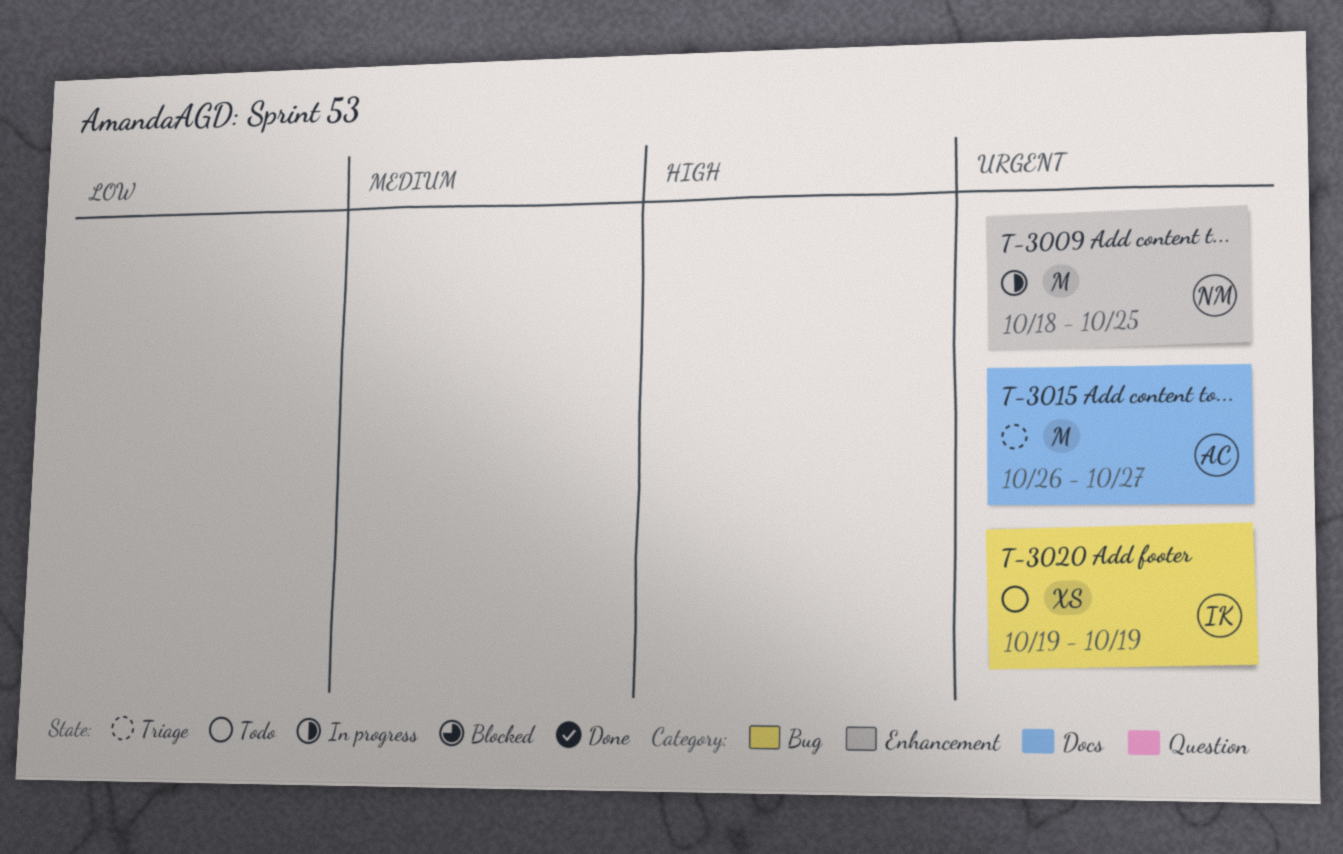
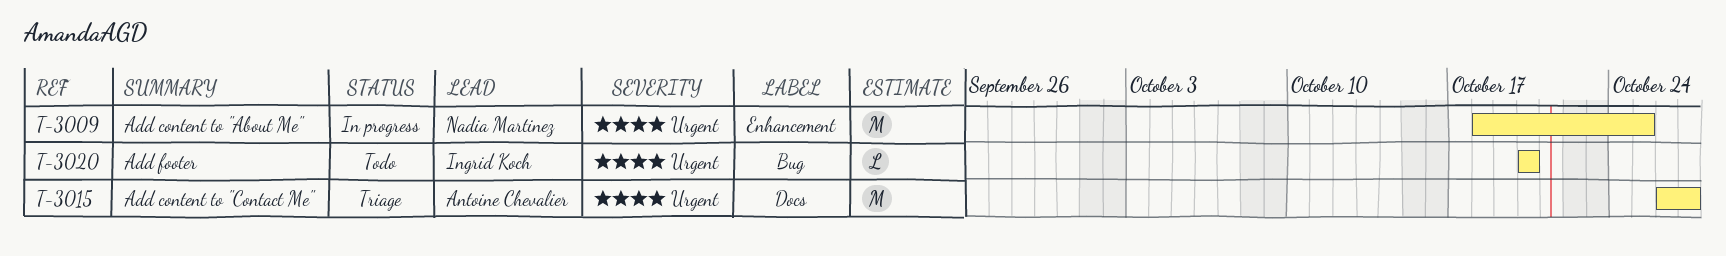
T-3020, estimate: XS -> L
T-3020, start: Oct 19 -> Oct 20
T-3020, due: Oct 19 -> Oct 20

